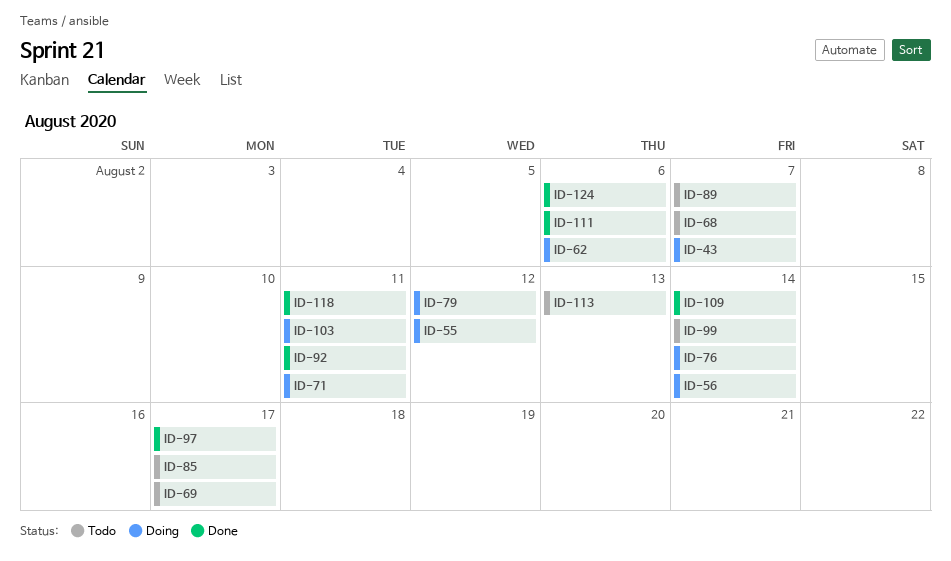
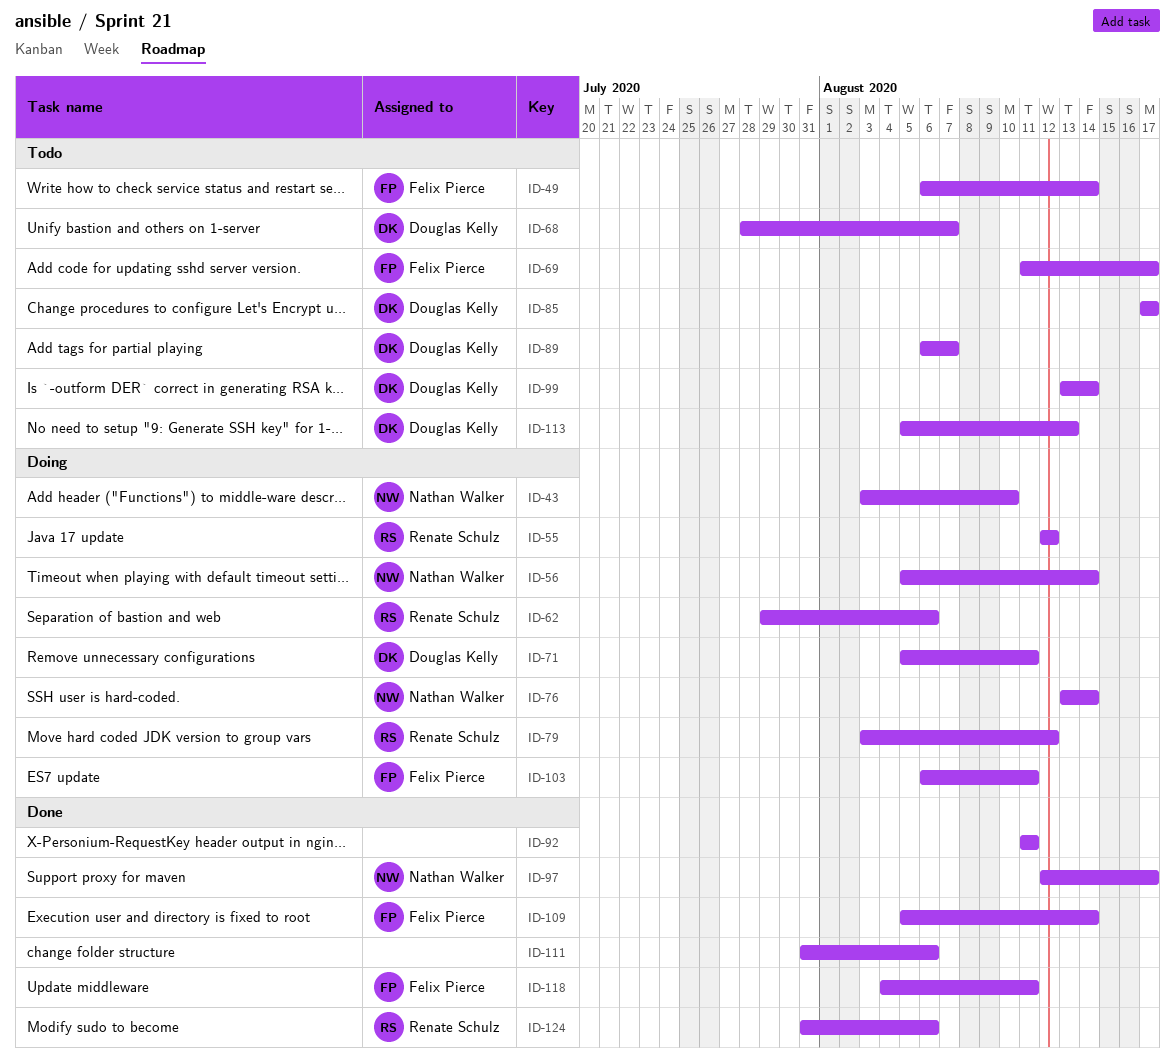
ID-43, due: Aug 7 -> Aug 10
ID-49: none -> present

